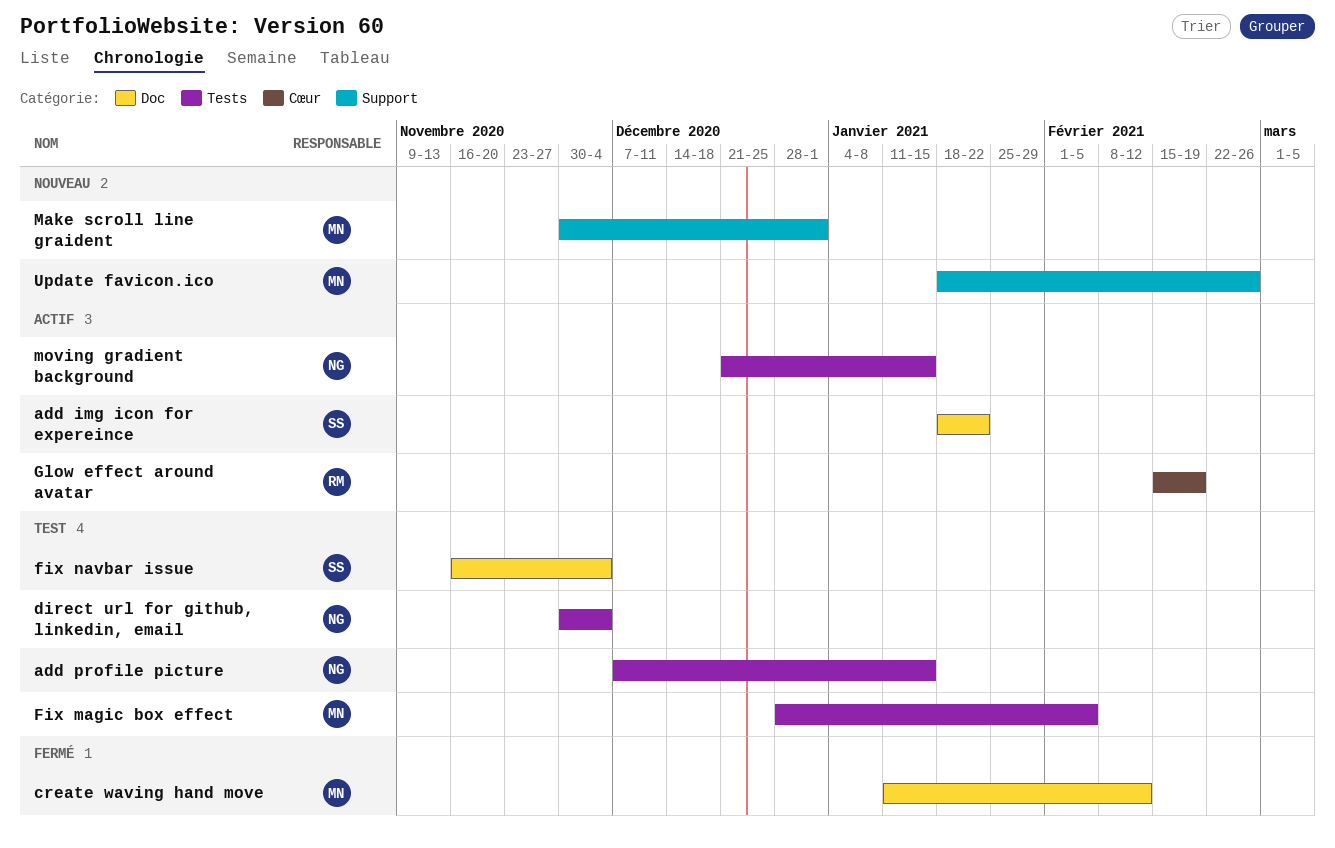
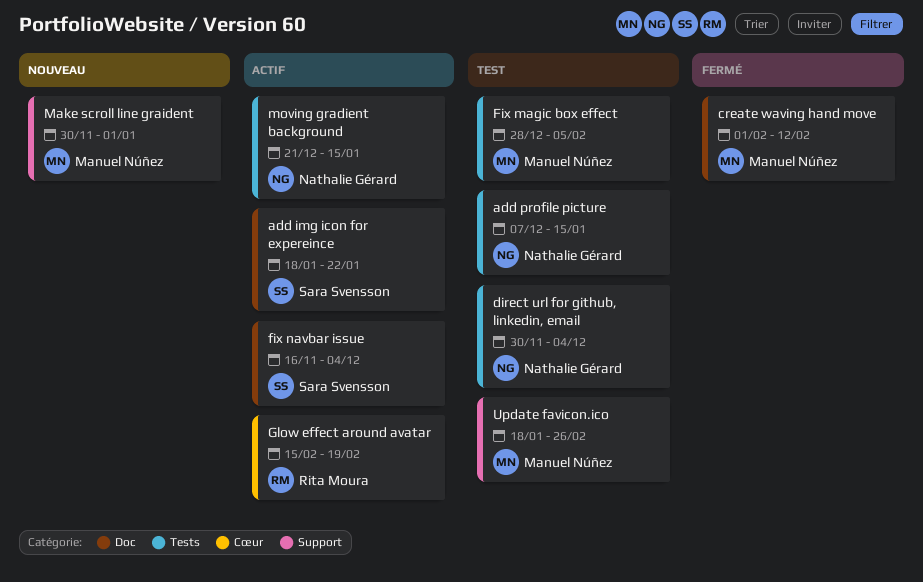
create waving hand move, start: Jan 11 -> Feb 1
fix navbar issue, status: Test -> Actif
Update favicon.ico, status: Nouveau -> Test

